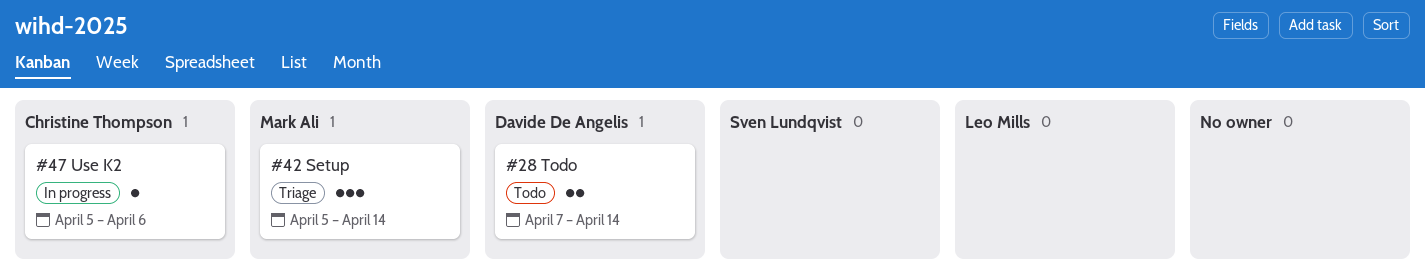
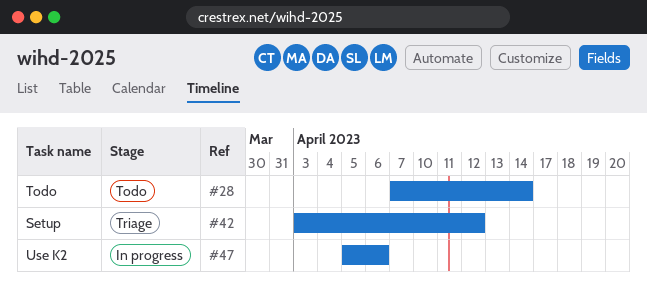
#42, start: Apr 5 -> Apr 3
#42, due: Apr 14 -> Apr 12

